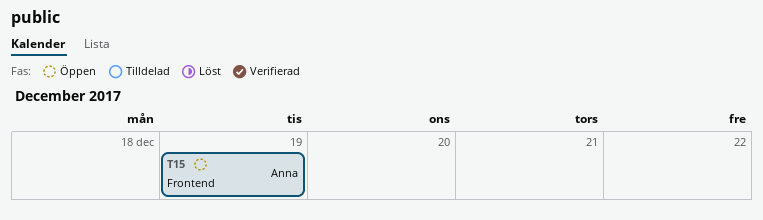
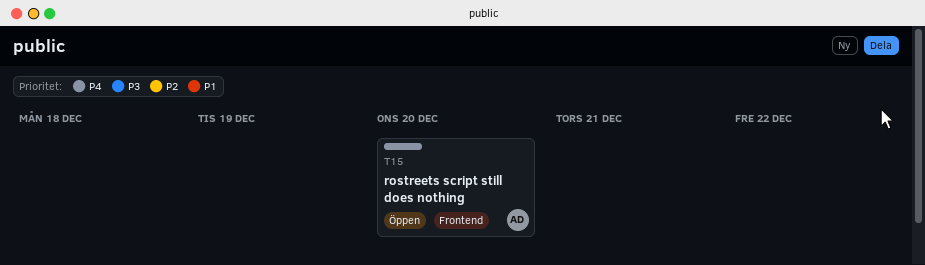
T15, due: Dec 19 -> Dec 20

